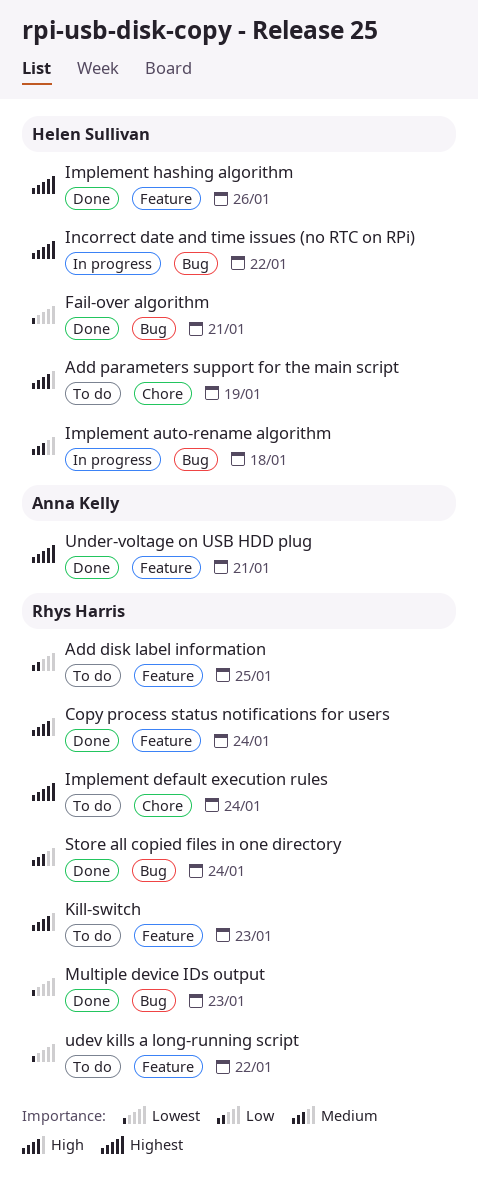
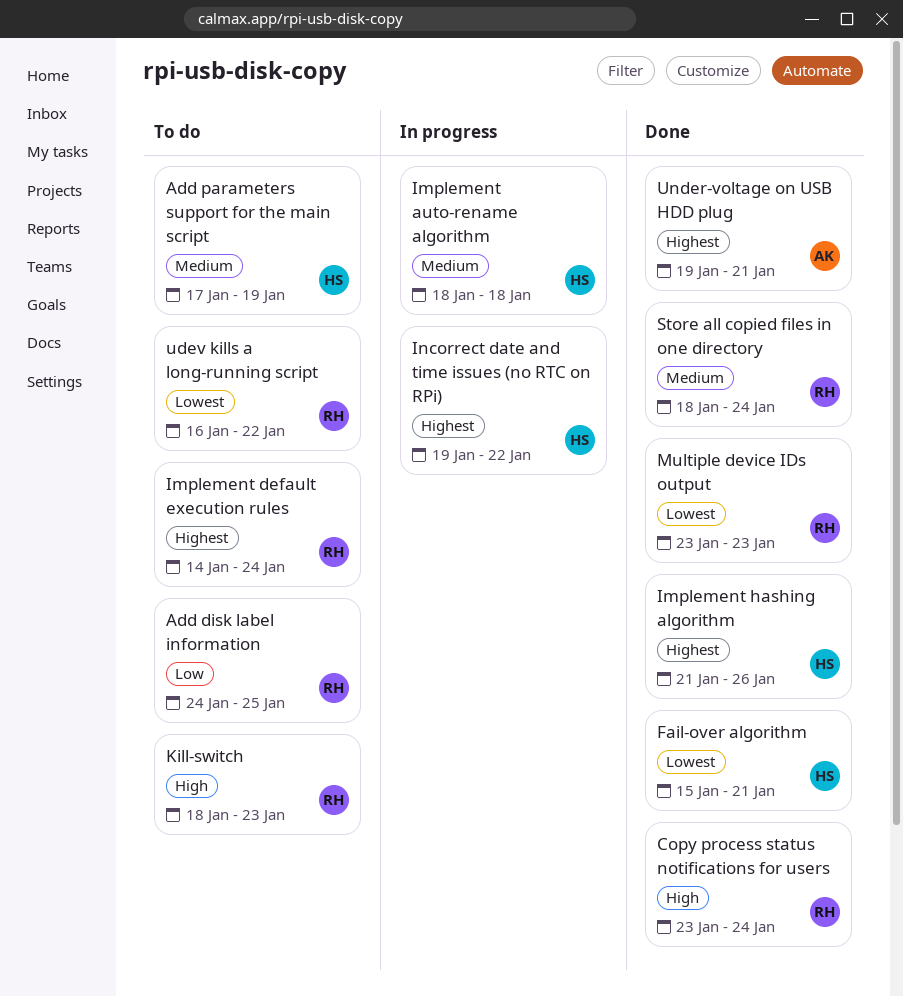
Add parameters support for the main script, priority: High -> Medium

